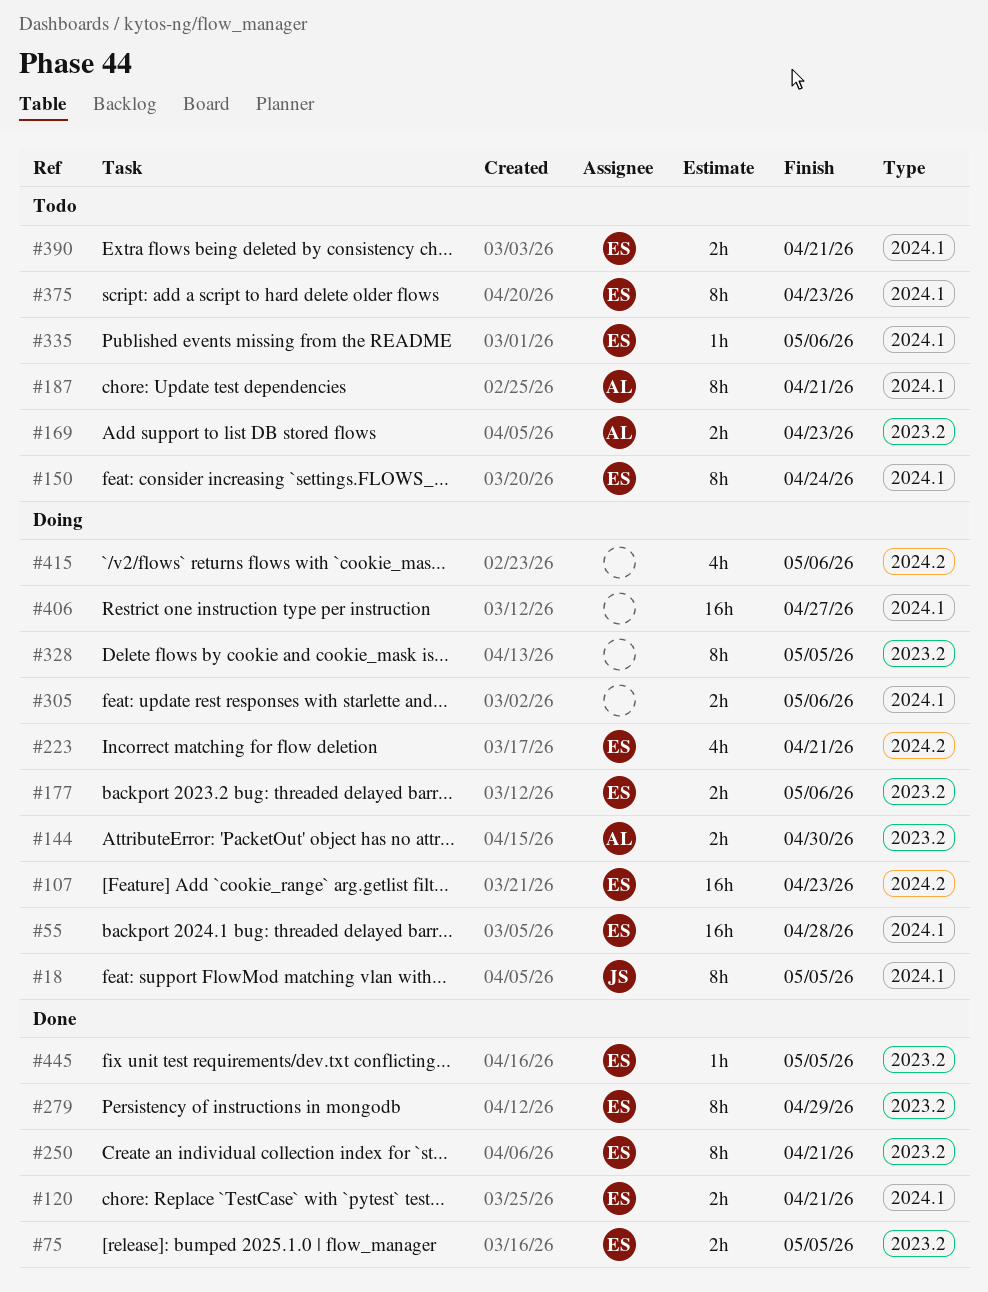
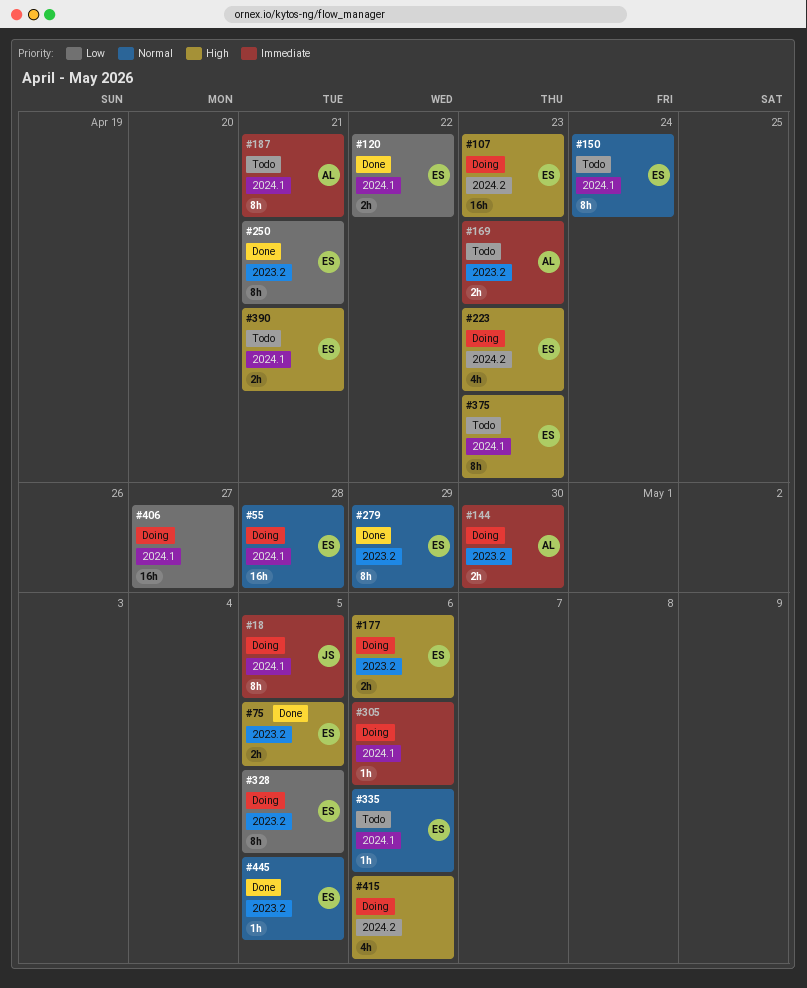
#120, due: Apr 21 -> Apr 22
#223, due: Apr 21 -> Apr 23
#305, estimate: 2h -> 1h
#328, owner: none -> ES

